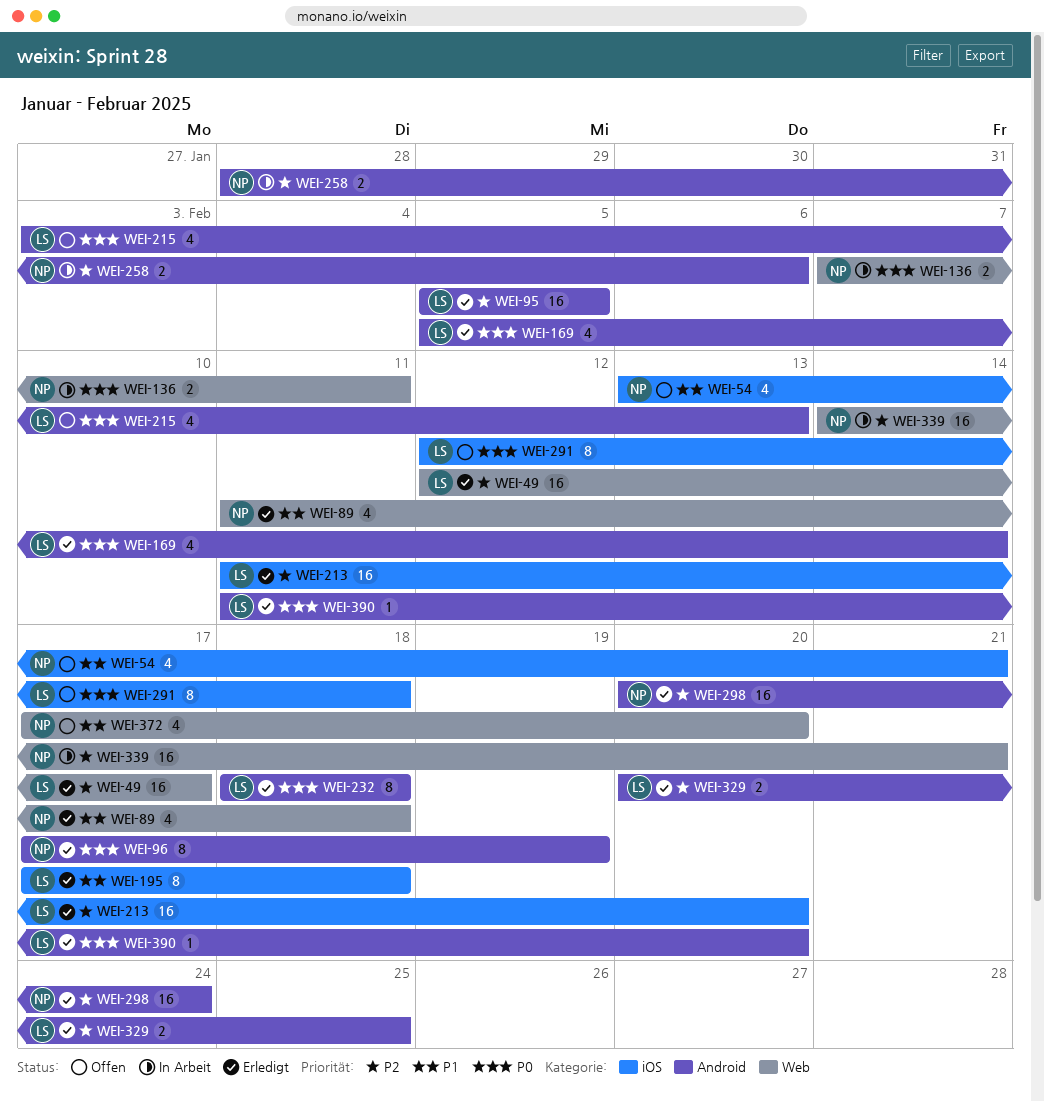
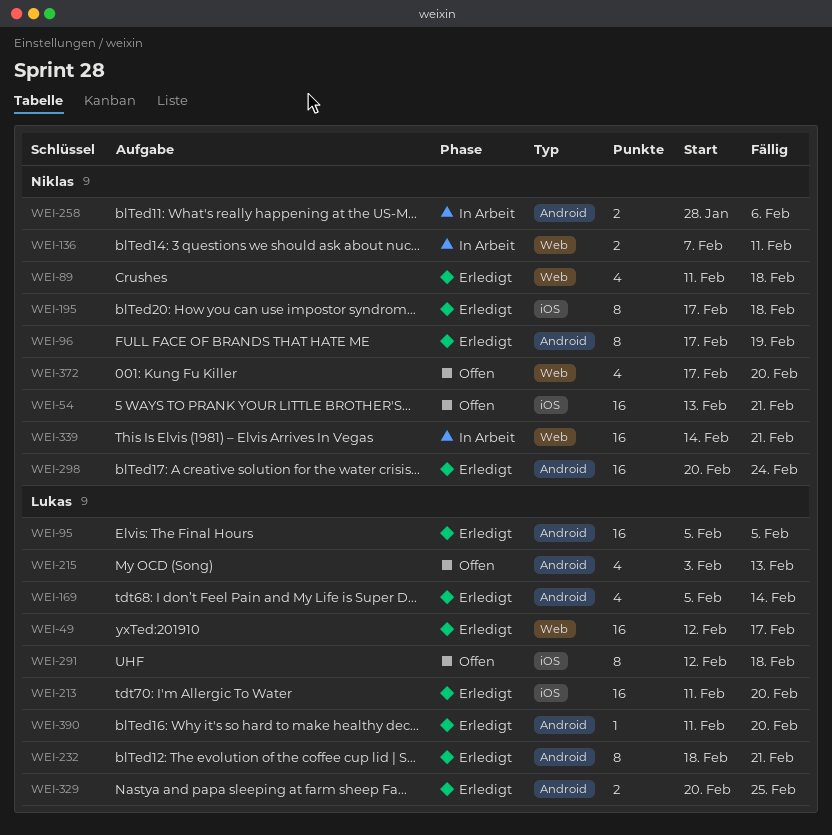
WEI-54, estimate: 4 -> 16
WEI-195, owner: Lukas -> Niklas
WEI-232, due: Feb 18 -> Feb 21

